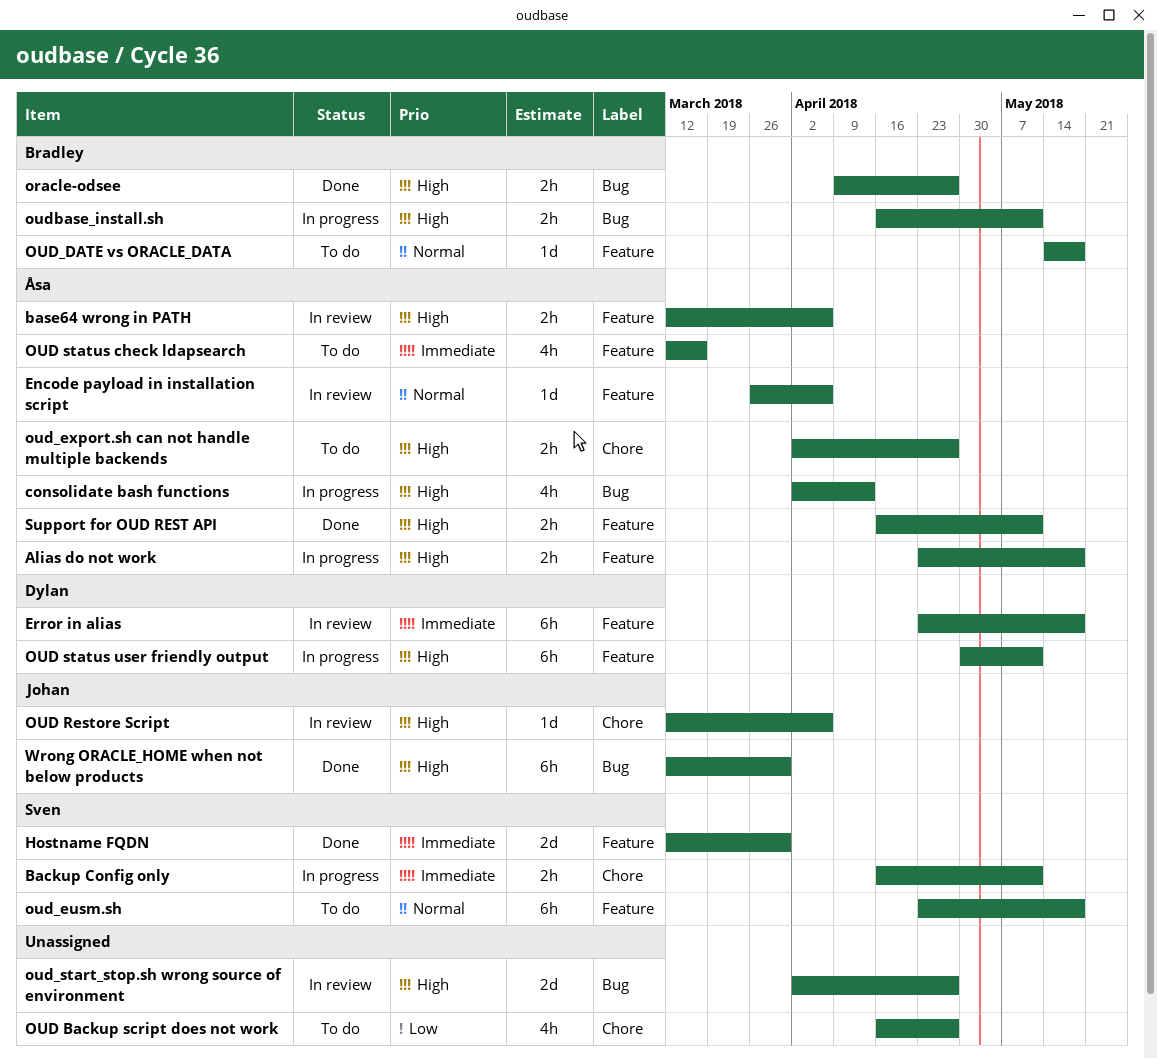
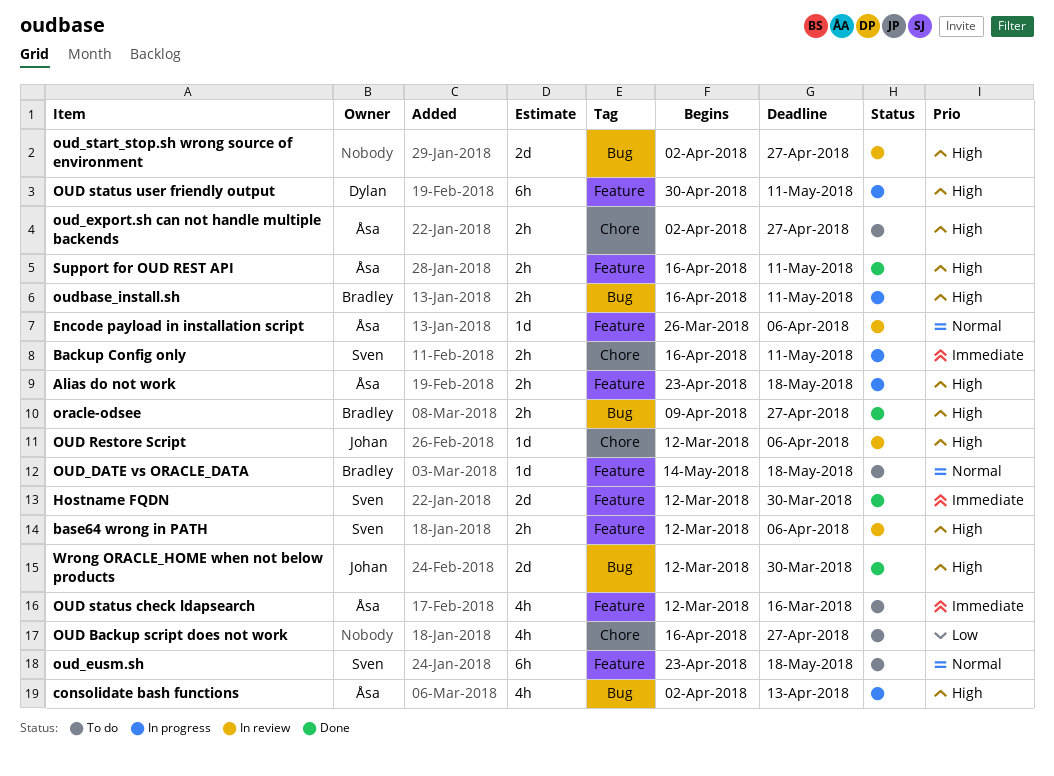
base64 wrong in PATH, owner: Åsa -> Sven
Error in alias: present -> none
Wrong ORACLE_HOME when not below products, estimate: 6h -> 2d

